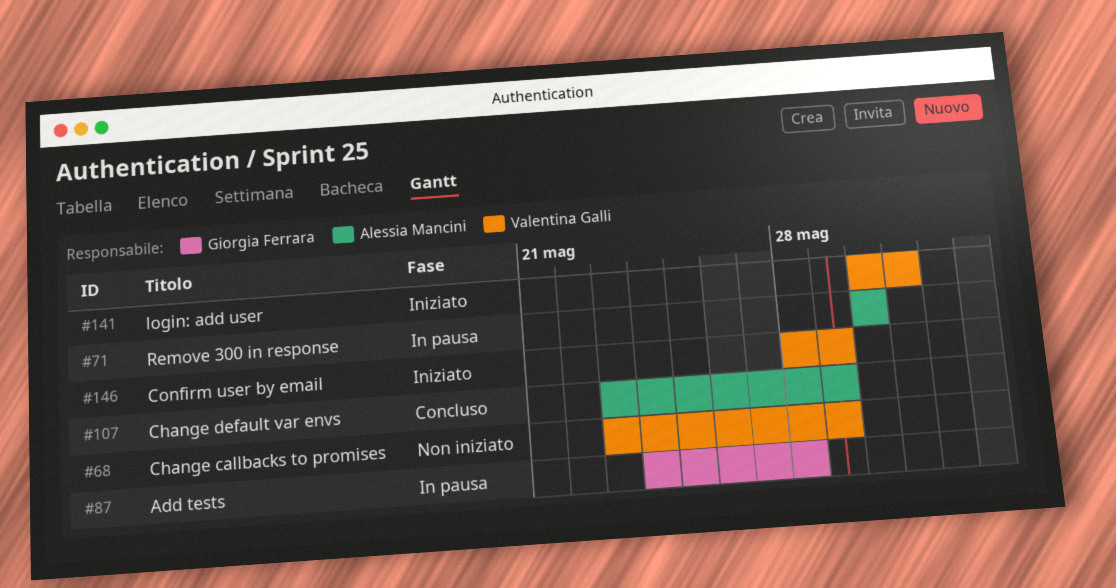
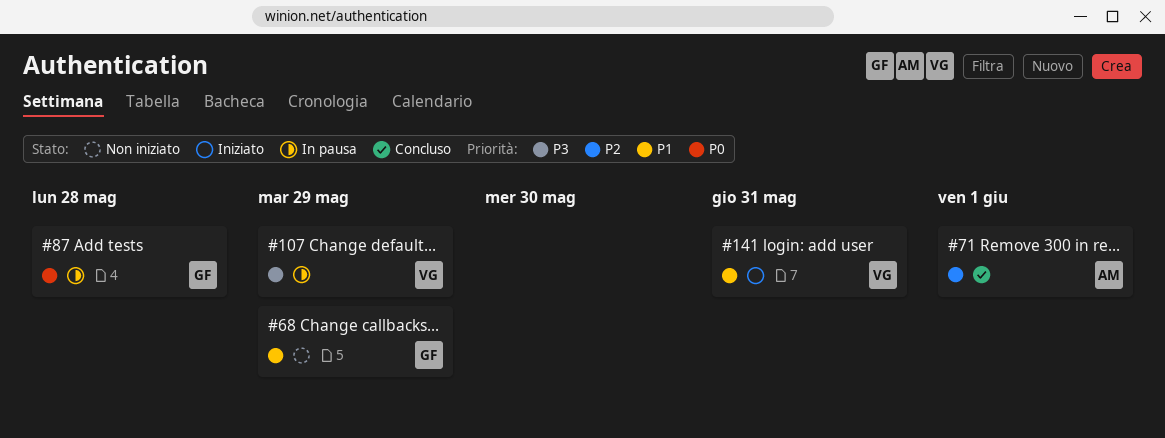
#68, owner: Valentina Galli -> Giorgia Ferrara
#71, status: In pausa -> Concluso
#71, due: May 30 -> Jun 1
#107, status: Concluso -> In pausa
#107, owner: Alessia Mancini -> Valentina Galli
#146: present -> none

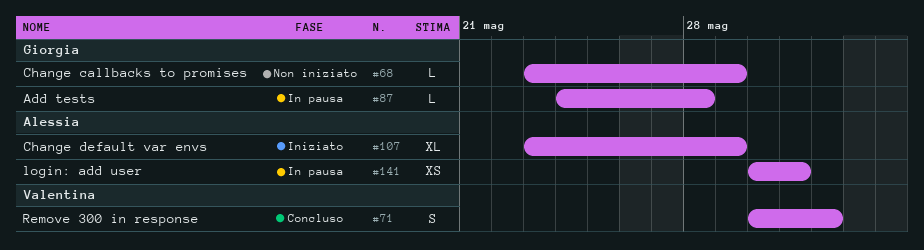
#71, owner: Alessia -> Valentina
#107, status: In pausa -> Iniziato
#107, owner: Valentina -> Alessia
#141, status: Iniziato -> In pausa
#141, owner: Valentina -> Alessia

